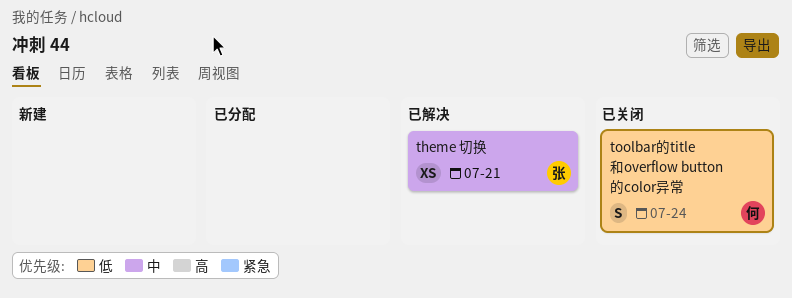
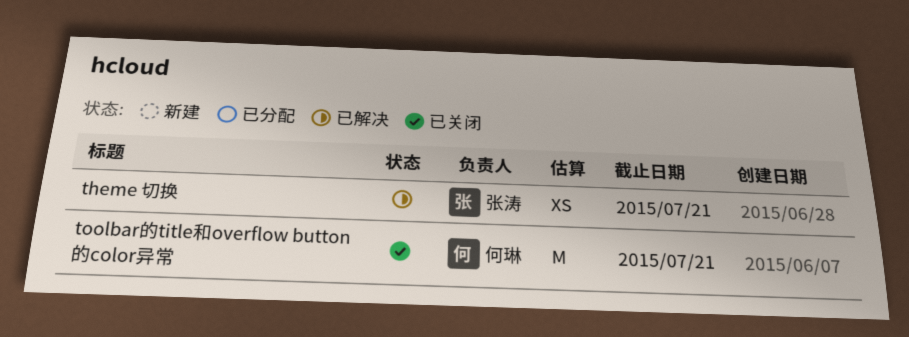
toolbar的title和overflow button 的color异常, estimate: S -> M
toolbar的title和overflow button 的color异常, due: Jul 24 -> Jul 21

